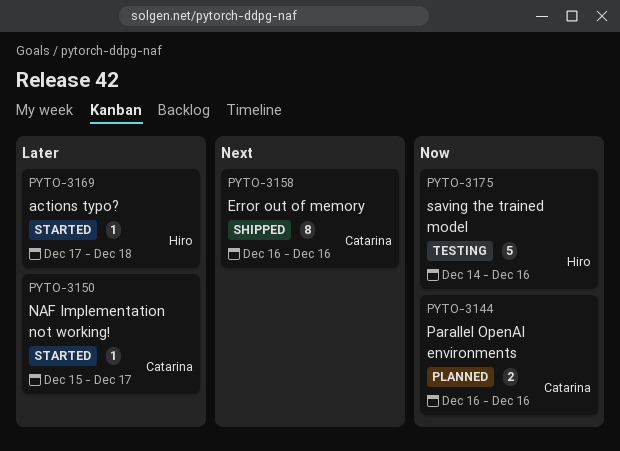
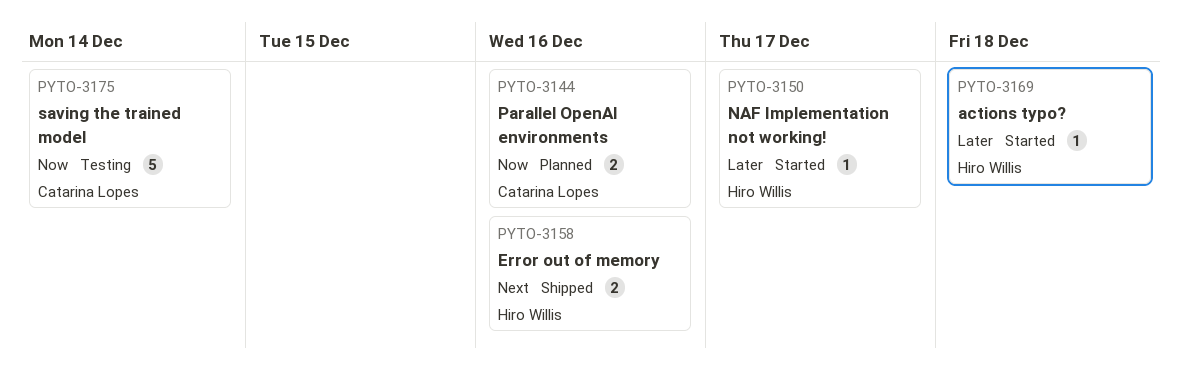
PYTO-3150, owner: Catarina Lopes -> Hiro Willis
PYTO-3158, owner: Catarina Lopes -> Hiro Willis
PYTO-3158, estimate: 8 -> 2
PYTO-3175, owner: Hiro Willis -> Catarina Lopes
PYTO-3175, due: Dec 16 -> Dec 14

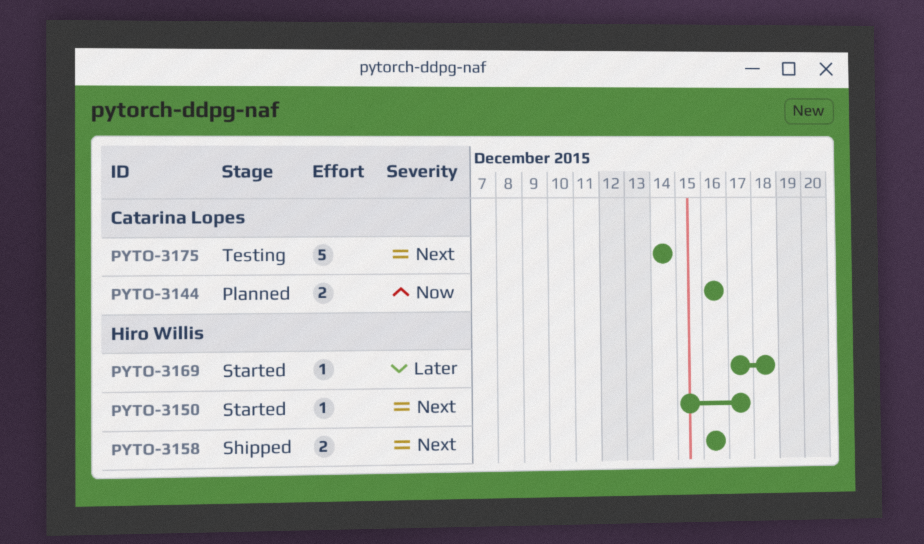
PYTO-3150, priority: Later -> Next
PYTO-3175, priority: Now -> Next

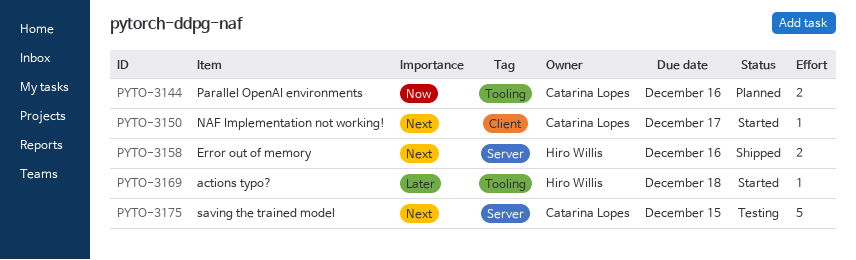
PYTO-3150, owner: Hiro Willis -> Catarina Lopes
PYTO-3175, due: Dec 14 -> Dec 15

